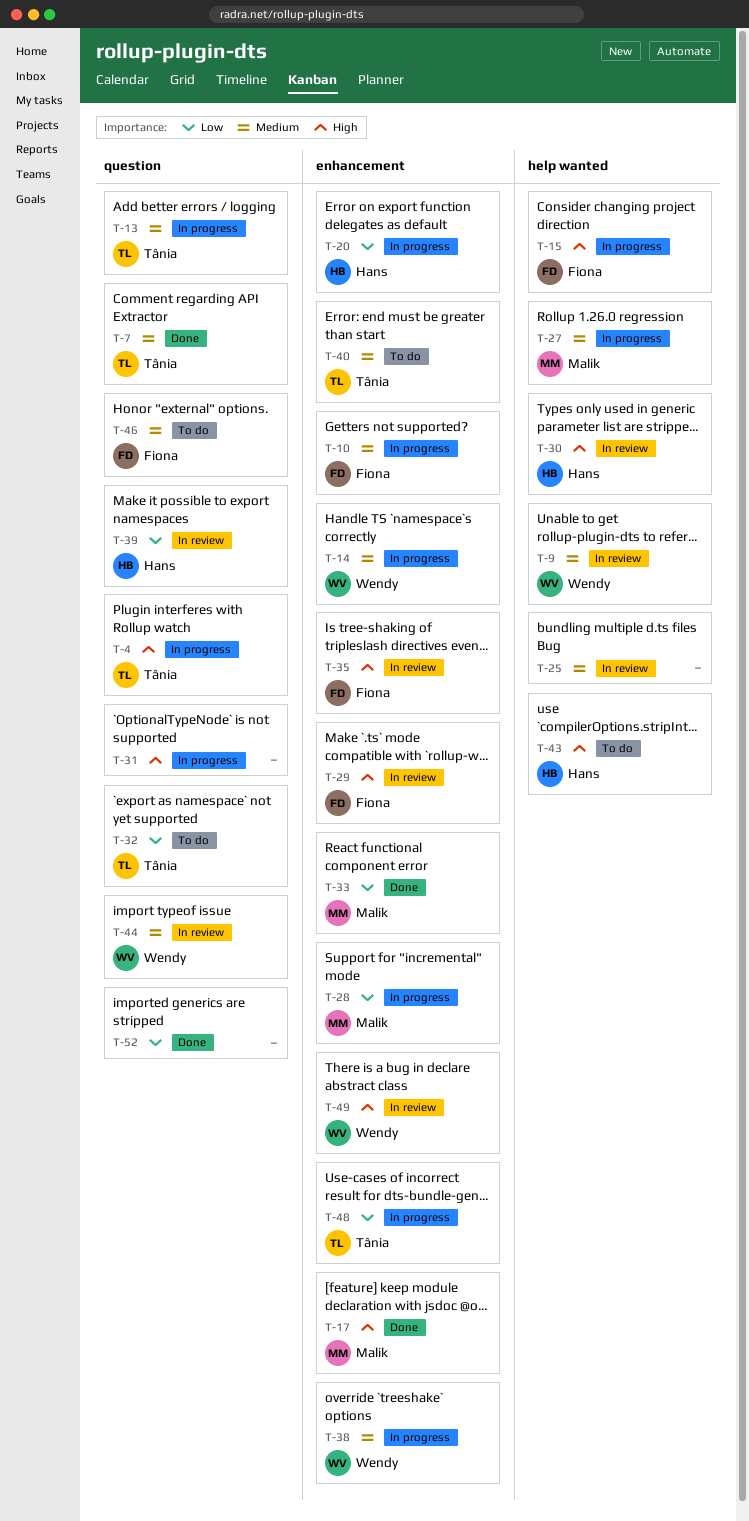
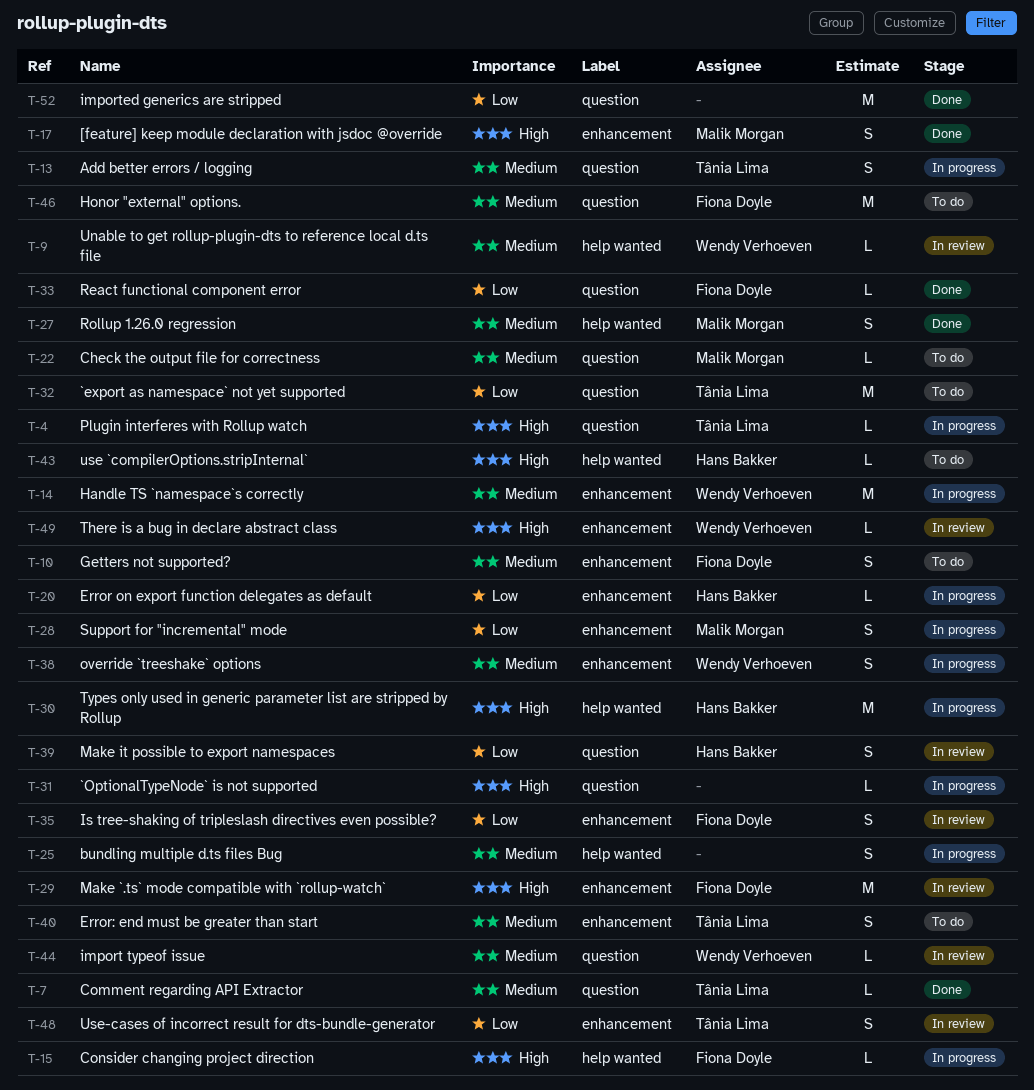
T-10, status: In progress -> To do
T-22: none -> present
T-25, status: In review -> In progress
T-27, status: In progress -> Done
T-30, status: In review -> In progress
T-33, owner: Malik Morgan -> Fiona Doyle
T-33, label: enhancement -> question
T-35, priority: High -> Low
T-48, status: In progress -> In review

